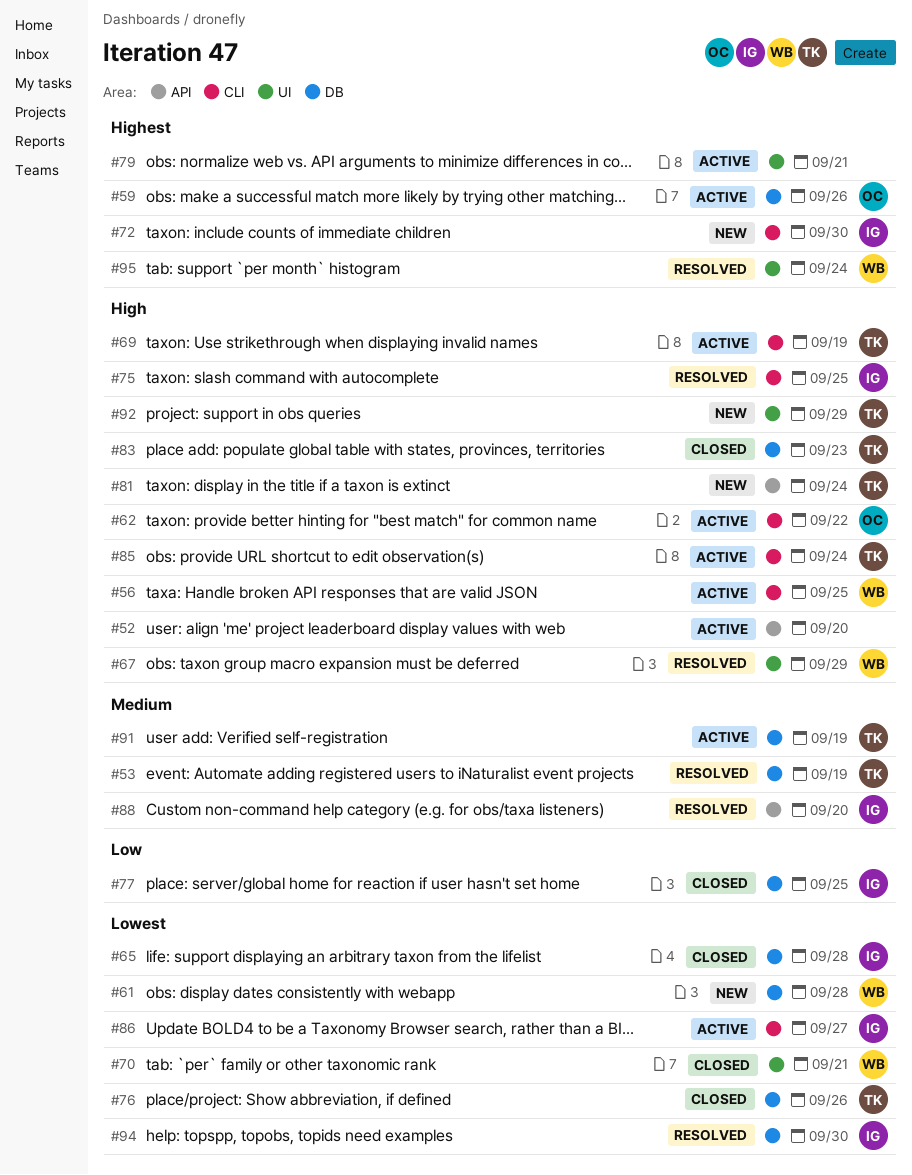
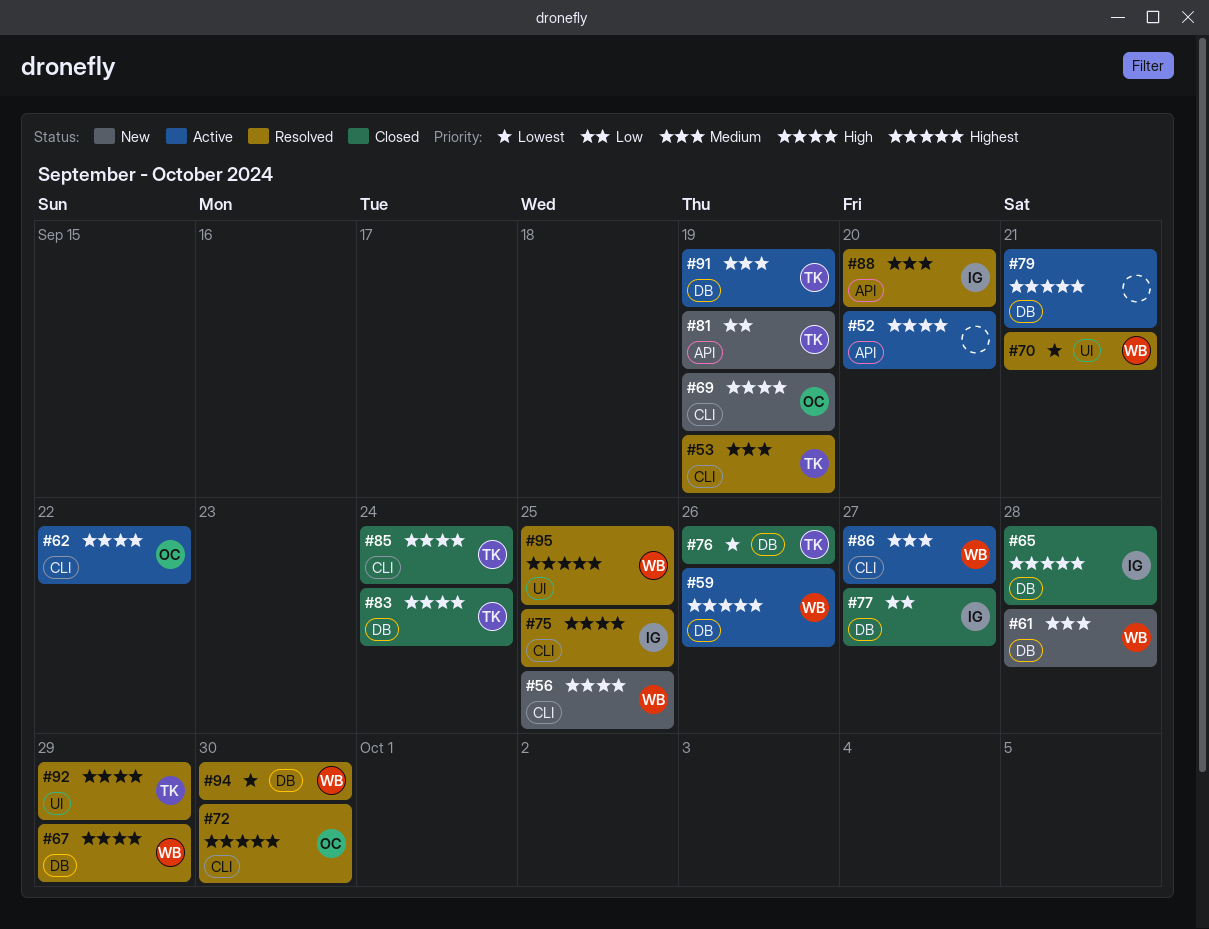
#53, label: DB -> CLI
#56, status: Active -> New
#59, owner: OC -> WB
#61, priority: Lowest -> Medium
#65, priority: Lowest -> Highest
#67, label: UI -> DB
#69, status: Active -> New
#69, owner: TK -> OC
#70, status: Closed -> Resolved
#72, status: New -> Resolved
#72, owner: IG -> OC
#77, due: Sep 25 -> Sep 27
#79, label: UI -> DB
#81, priority: High -> Low
#81, due: Sep 24 -> Sep 19
#83, due: Sep 23 -> Sep 24
#85, status: Active -> Closed
#86, owner: IG -> WB
#86, priority: Lowest -> Medium
#92, status: New -> Resolved
#94, owner: IG -> WB
#95, due: Sep 24 -> Sep 25

